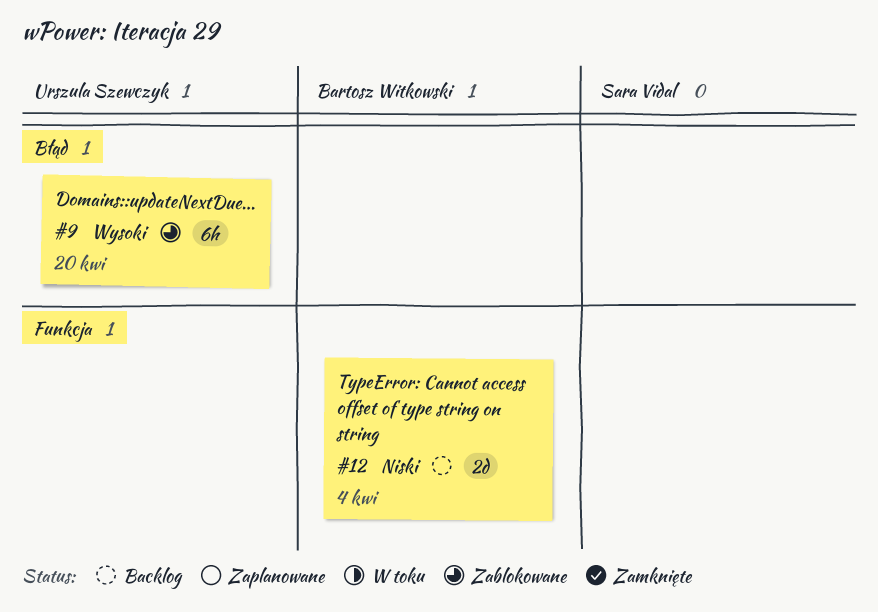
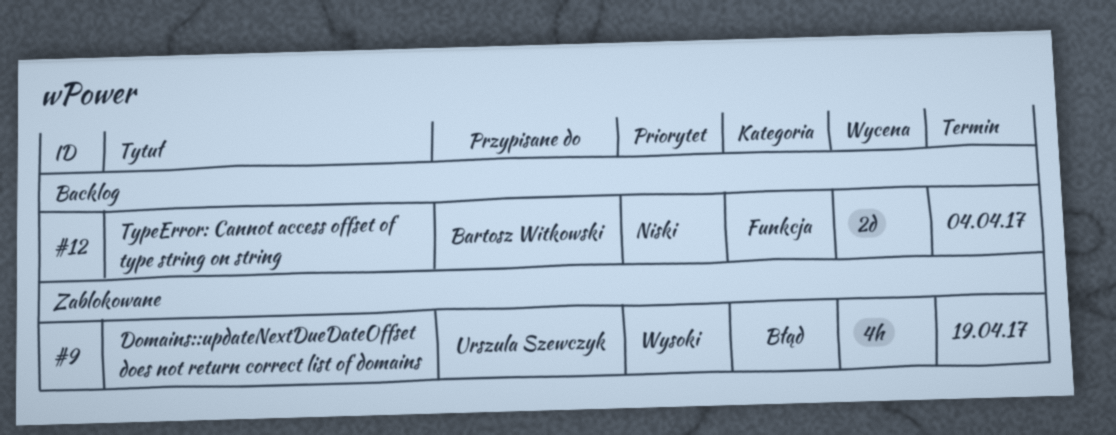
#9, estimate: 6h -> 4h
#9, due: Apr 20 -> Apr 19

